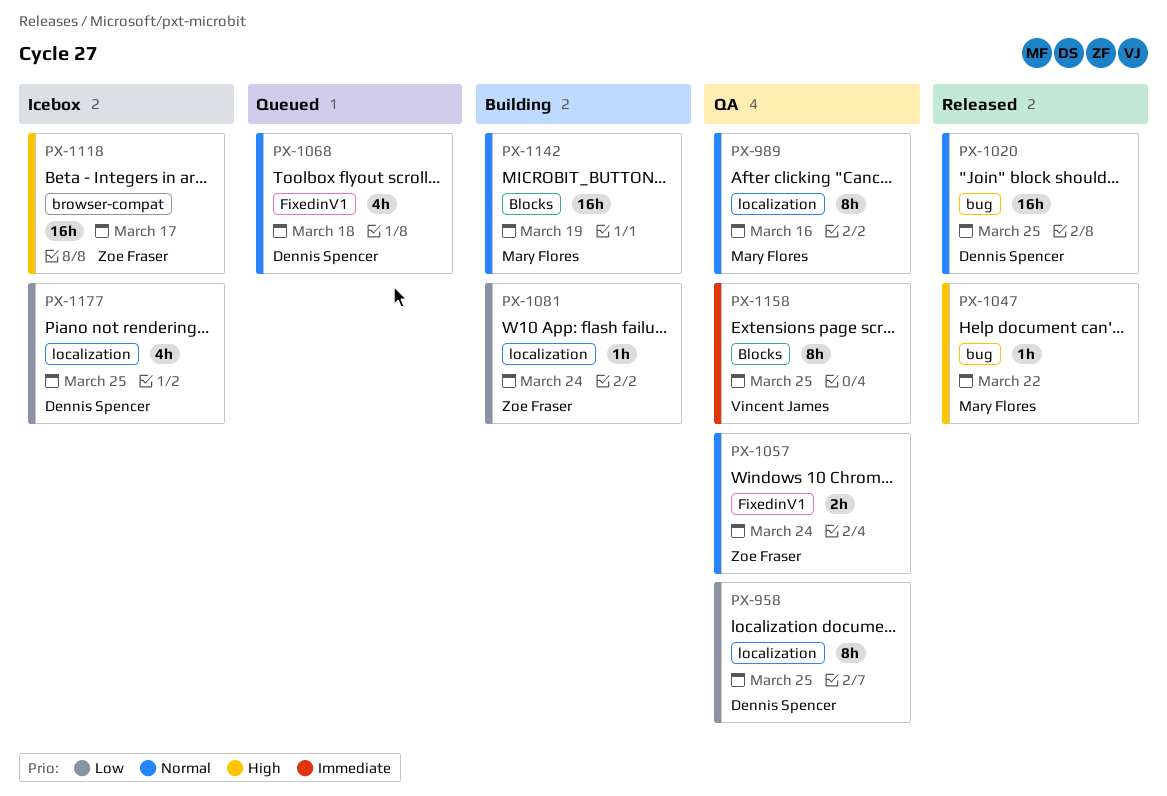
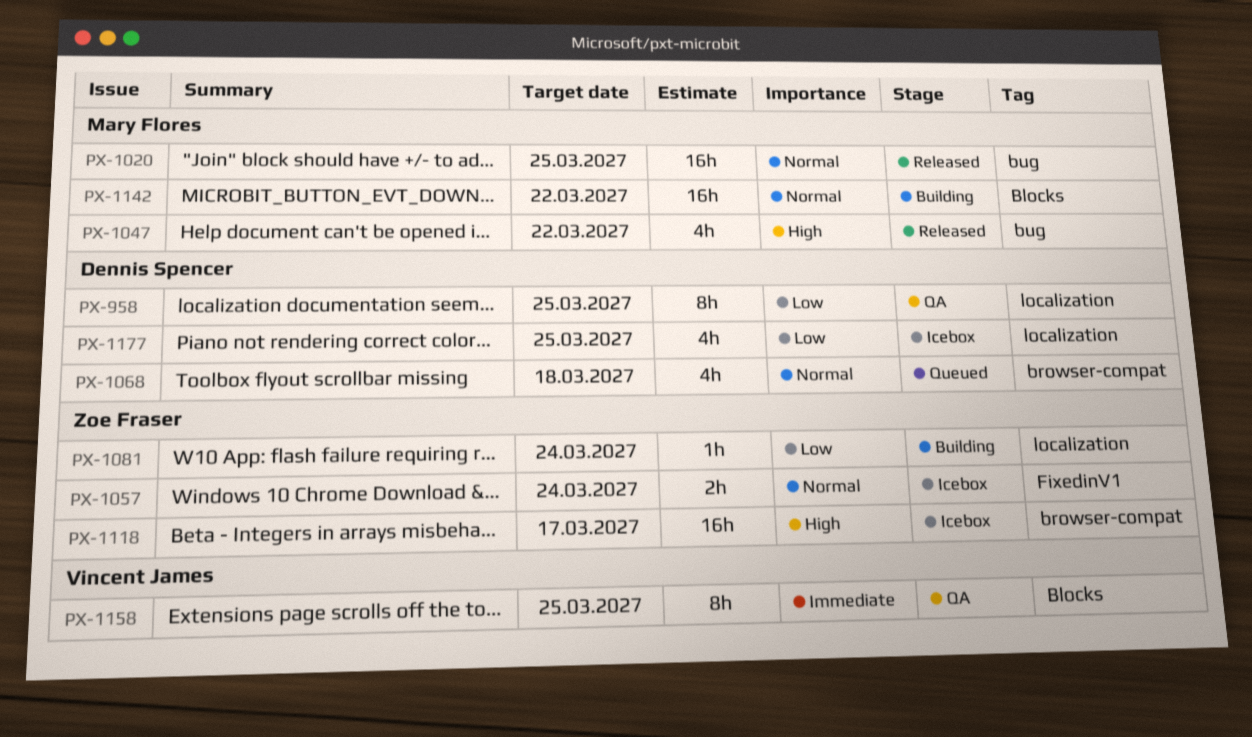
PX-989: present -> none
PX-1020, owner: Dennis Spencer -> Mary Flores
PX-1047, estimate: 1h -> 4h
PX-1057, status: QA -> Icebox
PX-1068, label: FixedinV1 -> browser-compat
PX-1142, due: Mar 19 -> Mar 22

